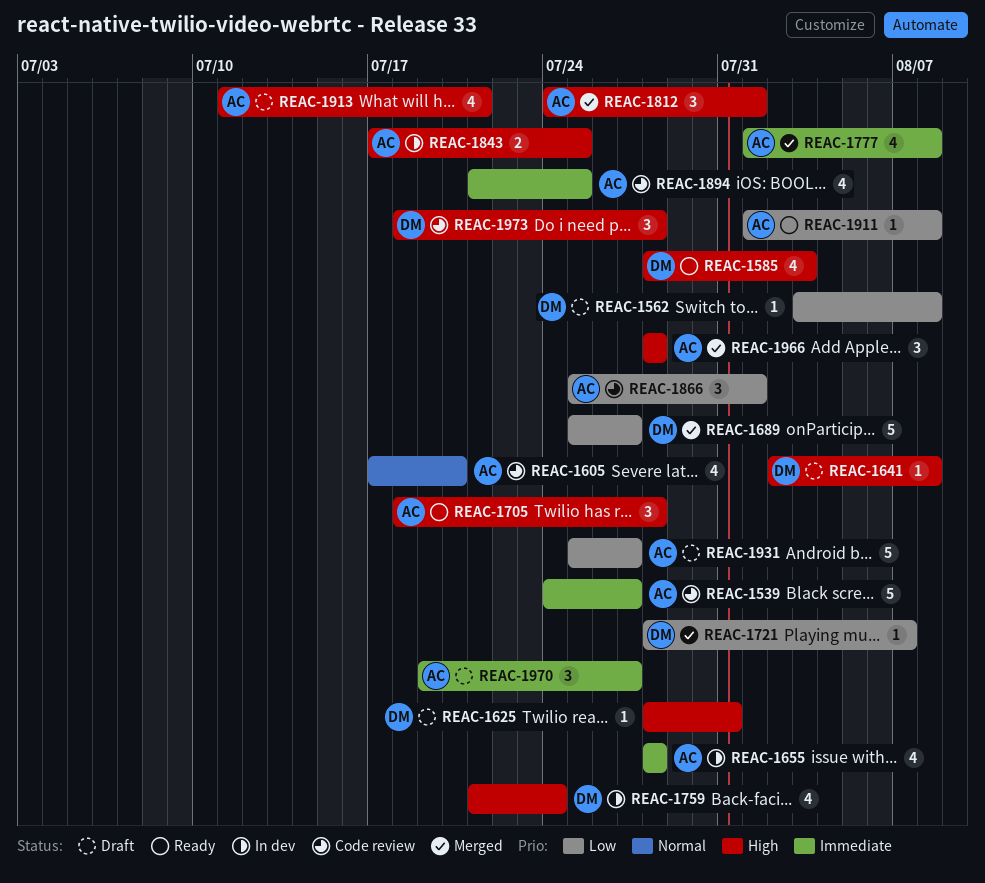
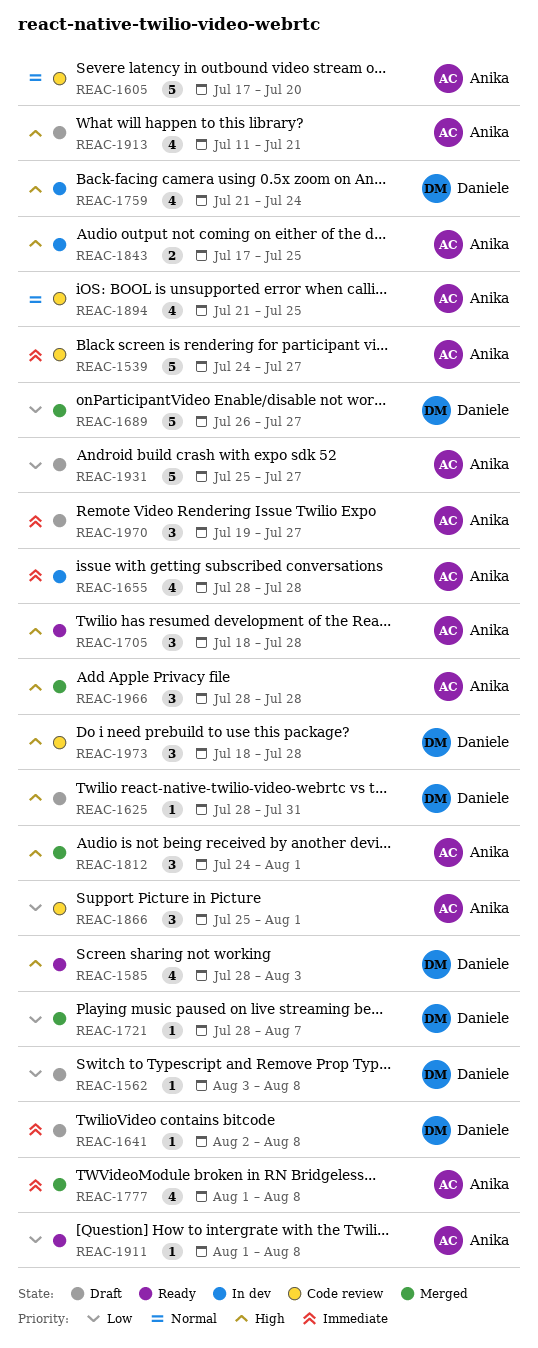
REAC-1605, estimate: 4 -> 5
REAC-1641, priority: High -> Immediate
REAC-1689, start: Jul 25 -> Jul 26
REAC-1894, priority: Immediate -> Normal

